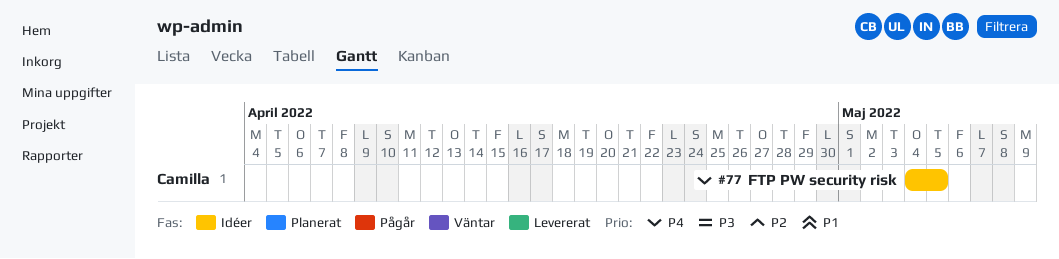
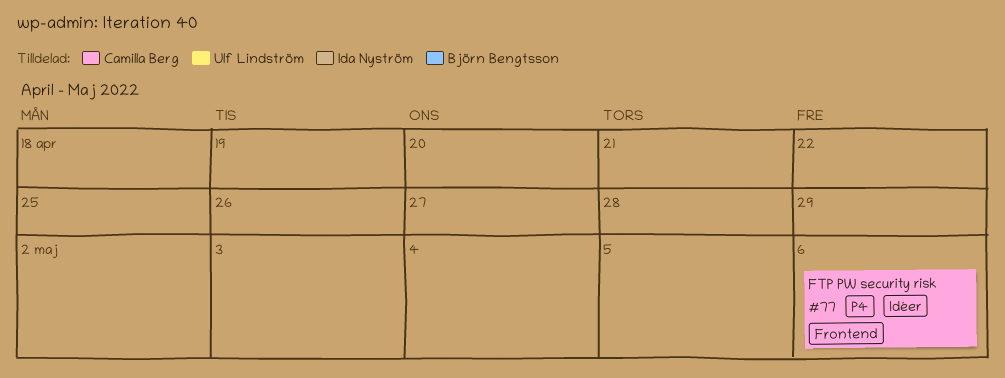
#77, due: May 5 -> May 6

